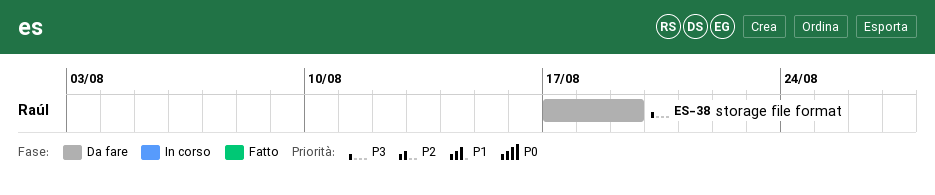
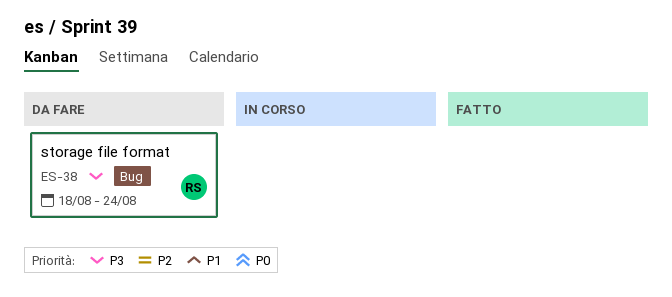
ES-38, start: Aug 17 -> Aug 18
ES-38, due: Aug 19 -> Aug 24

